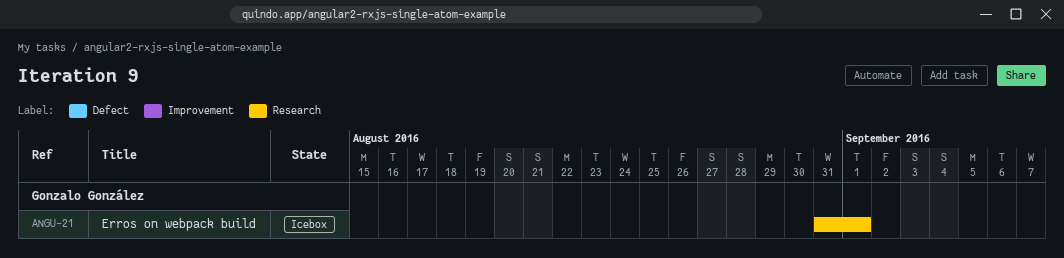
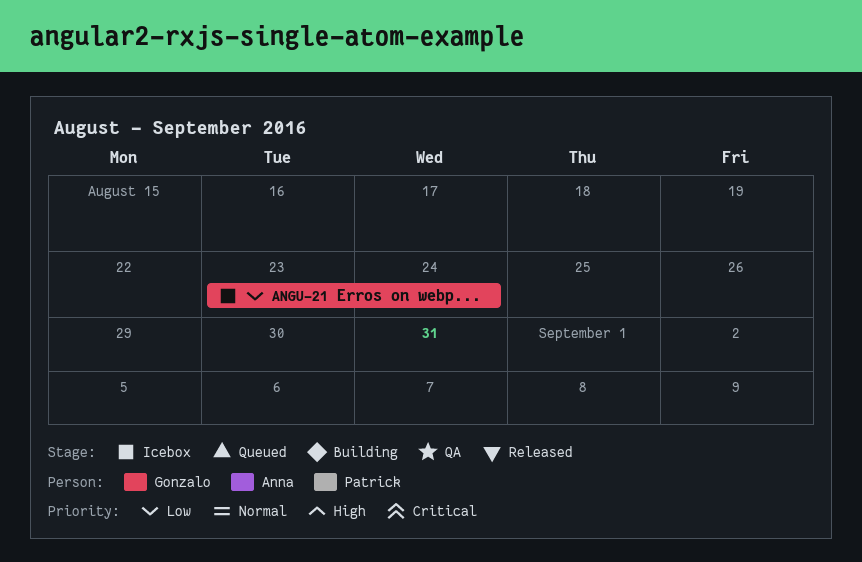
ANGU-21, start: Aug 31 -> Aug 23
ANGU-21, due: Sep 1 -> Aug 24

